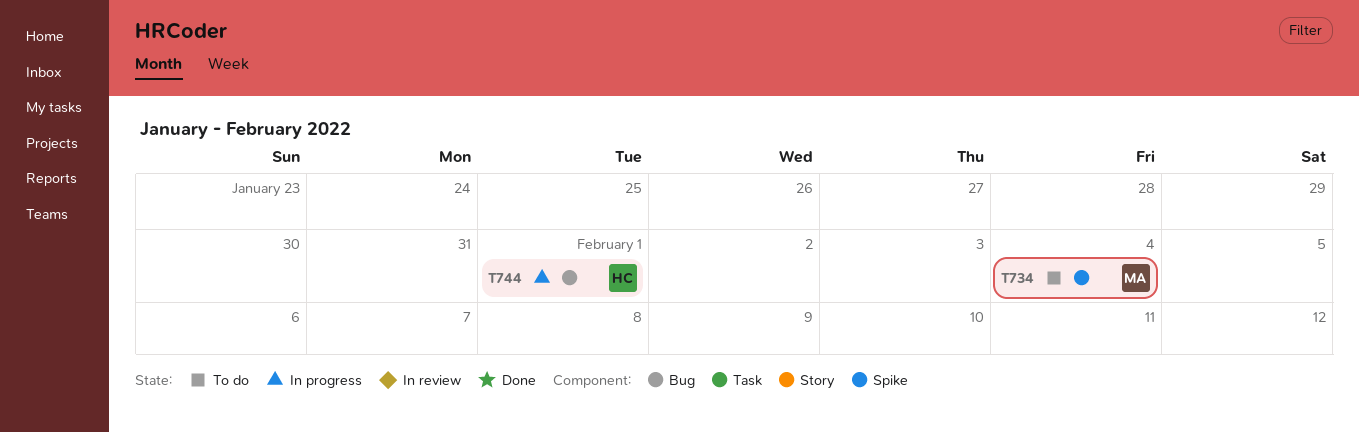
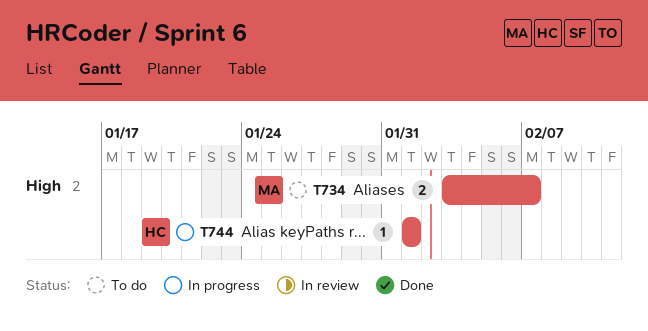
T734, due: Feb 4 -> Feb 7

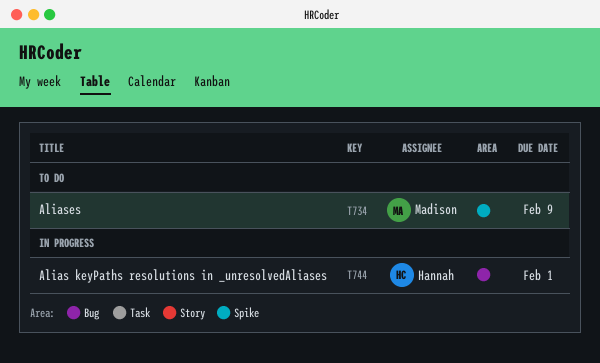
T734, due: Feb 7 -> Feb 9

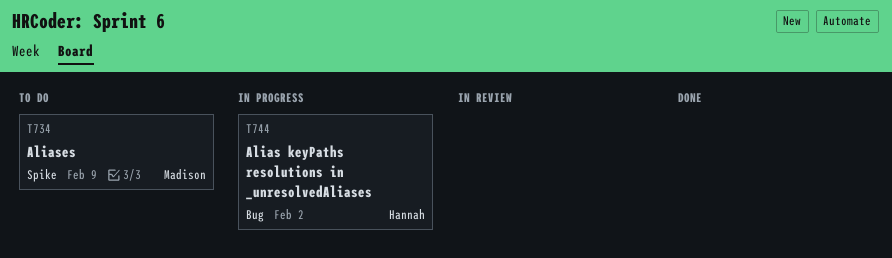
T744, due: Feb 1 -> Feb 2

